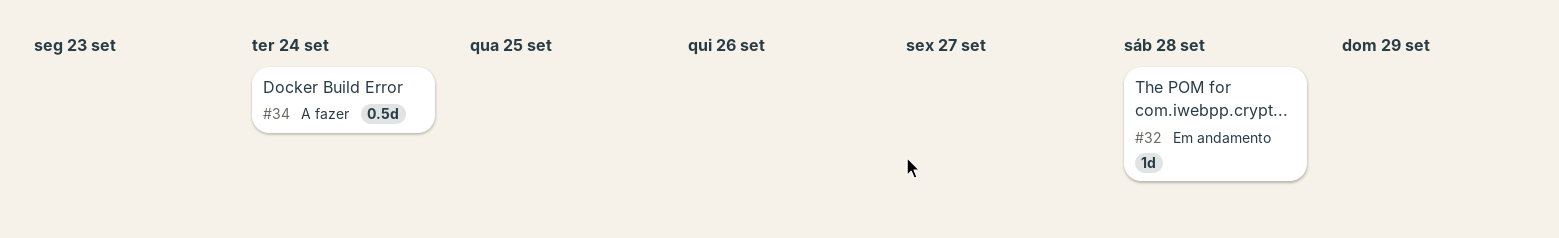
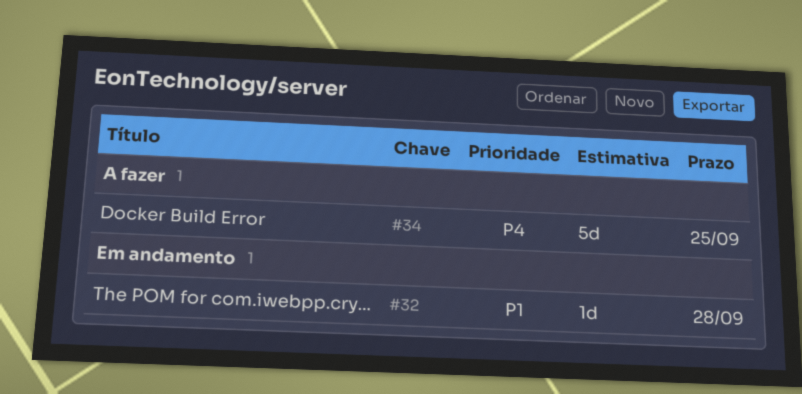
#34, estimate: 0.5d -> 5d
#34, due: Sep 24 -> Sep 25

